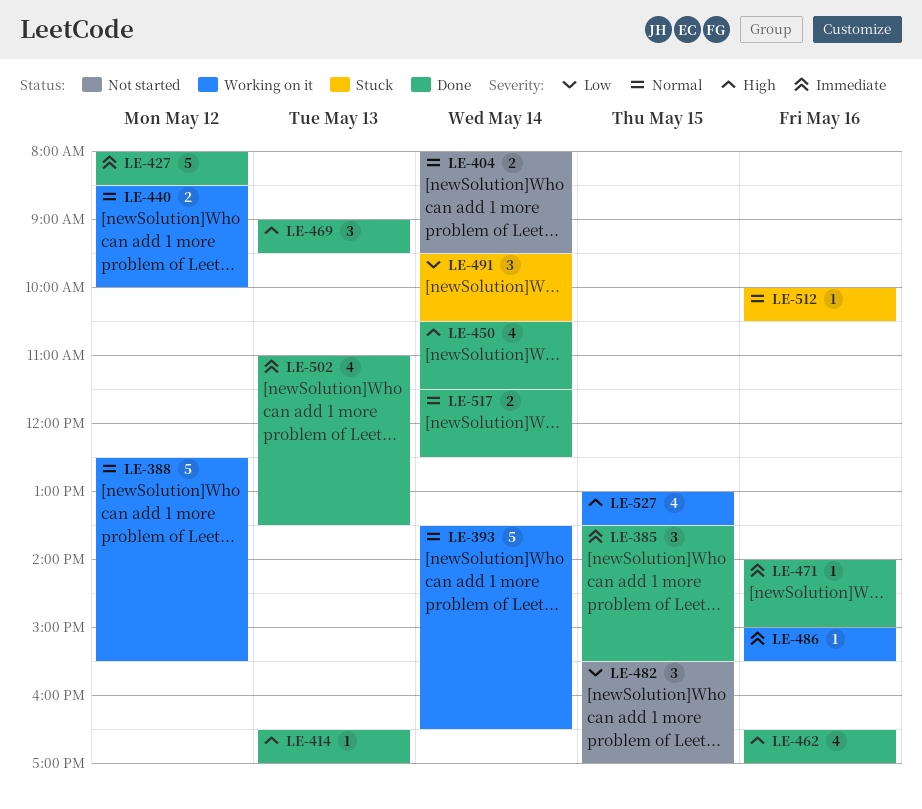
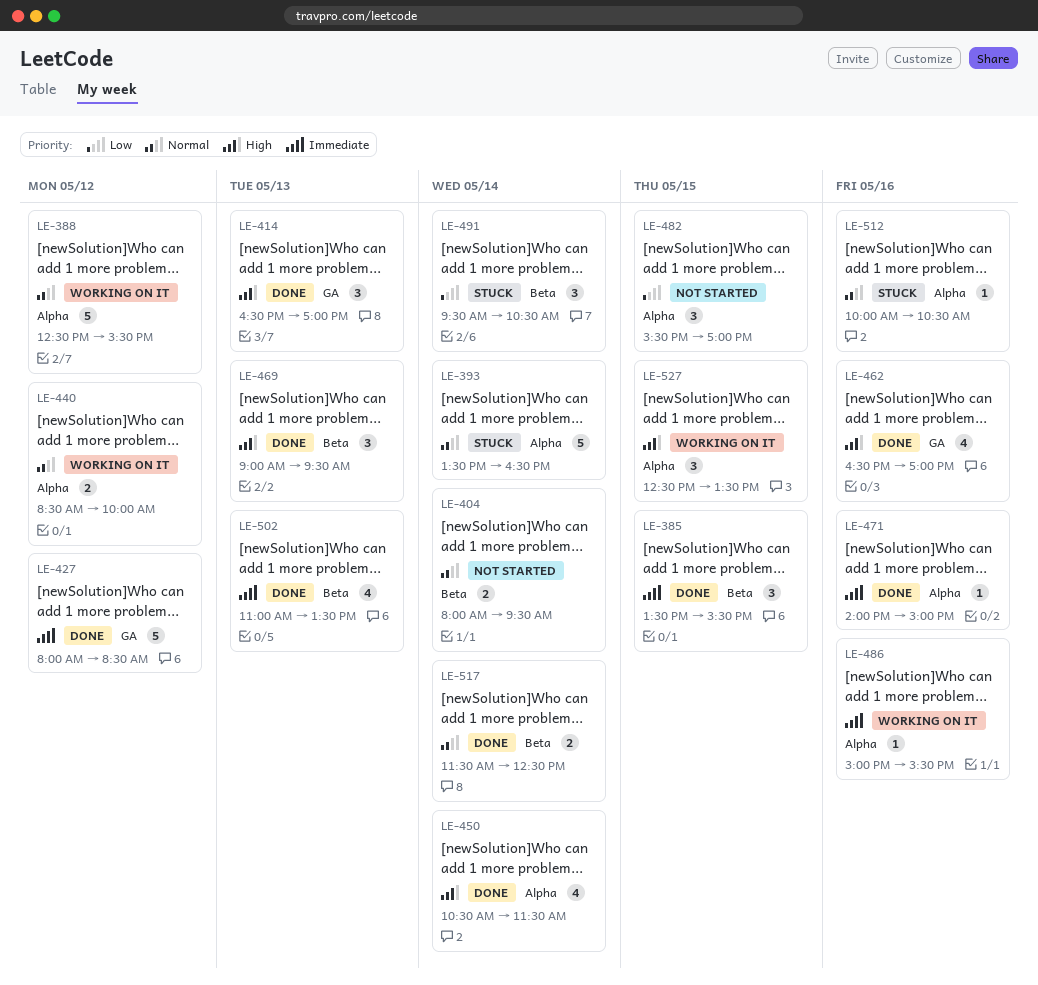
LE-393, status: Working on it -> Stuck
LE-414, estimate: 1 -> 3
LE-527, estimate: 4 -> 3
LE-527, begins: 13:00 -> 12:30

